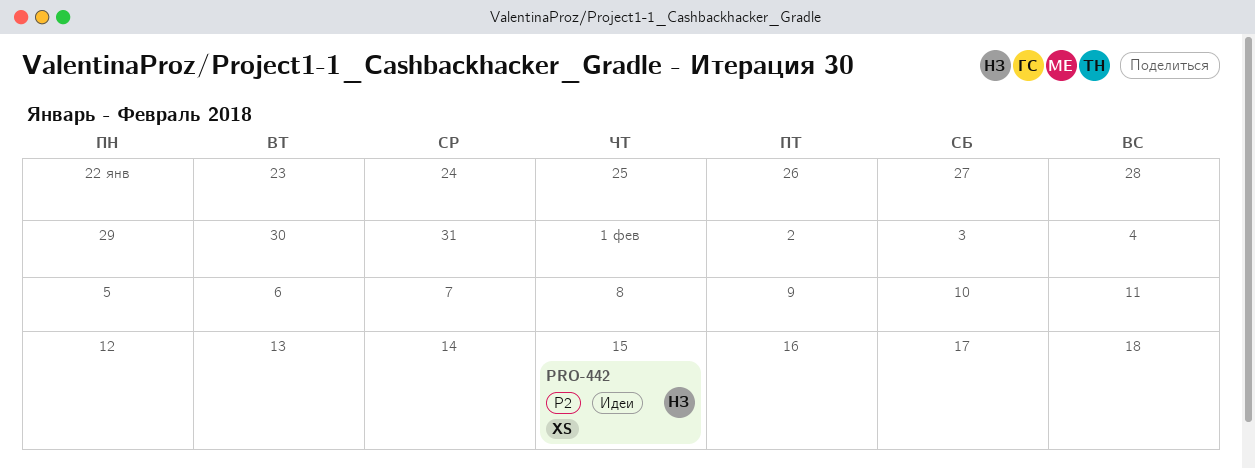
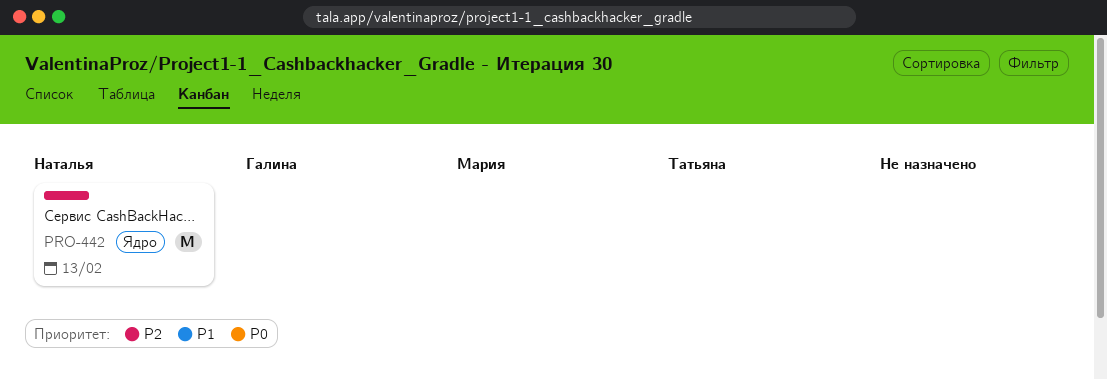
PRO-442, estimate: XS -> M
PRO-442, due: Feb 15 -> Feb 13

